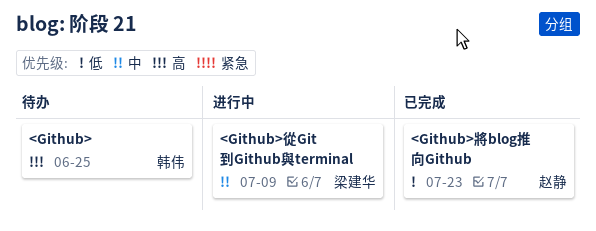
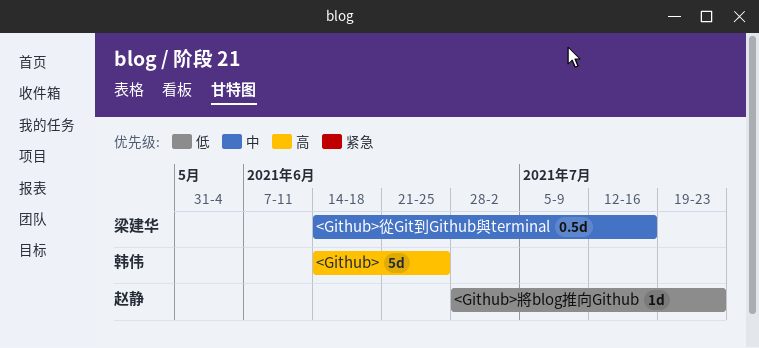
<Github>從Git到Github與terminal, due: Jul 9 -> Jul 16

